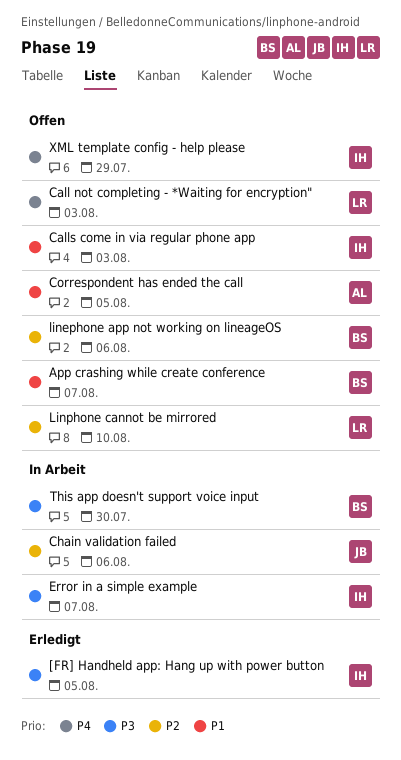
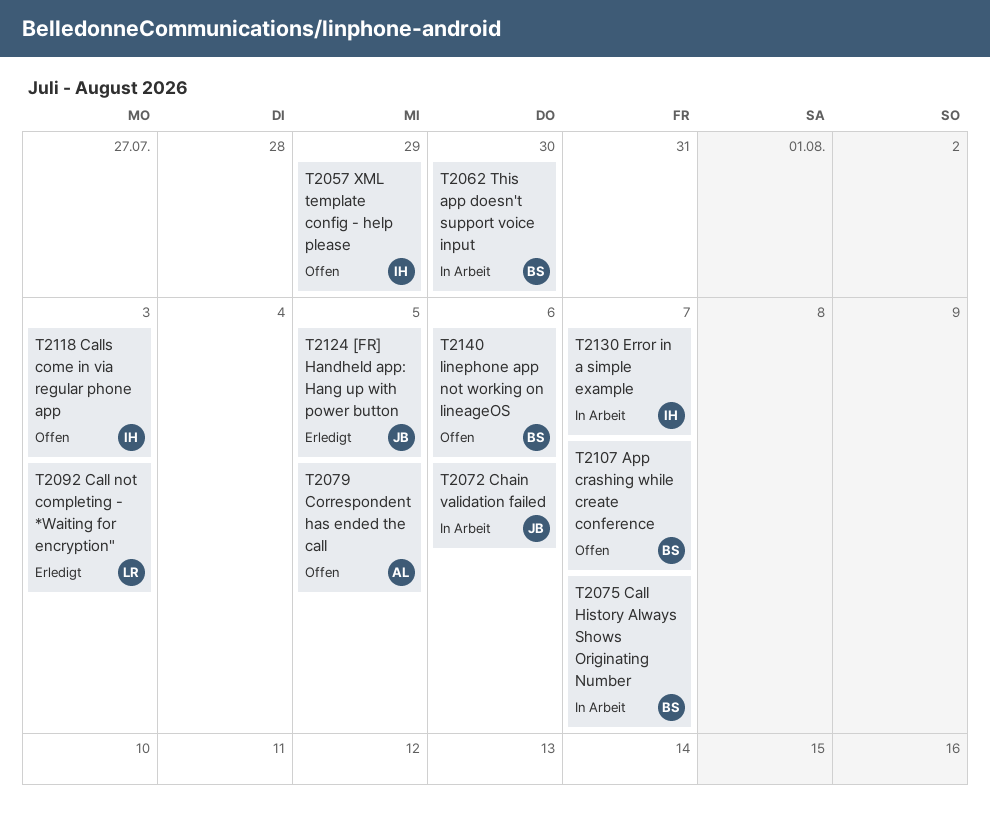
[FR] Handheld app: Hang up with power button, owner: IH -> JB
Call History Always Shows Originating Number: none -> present
Call not completing - *Waiting for encryption", status: Offen -> Erledigt
Linphone cannot be mirrored: present -> none

